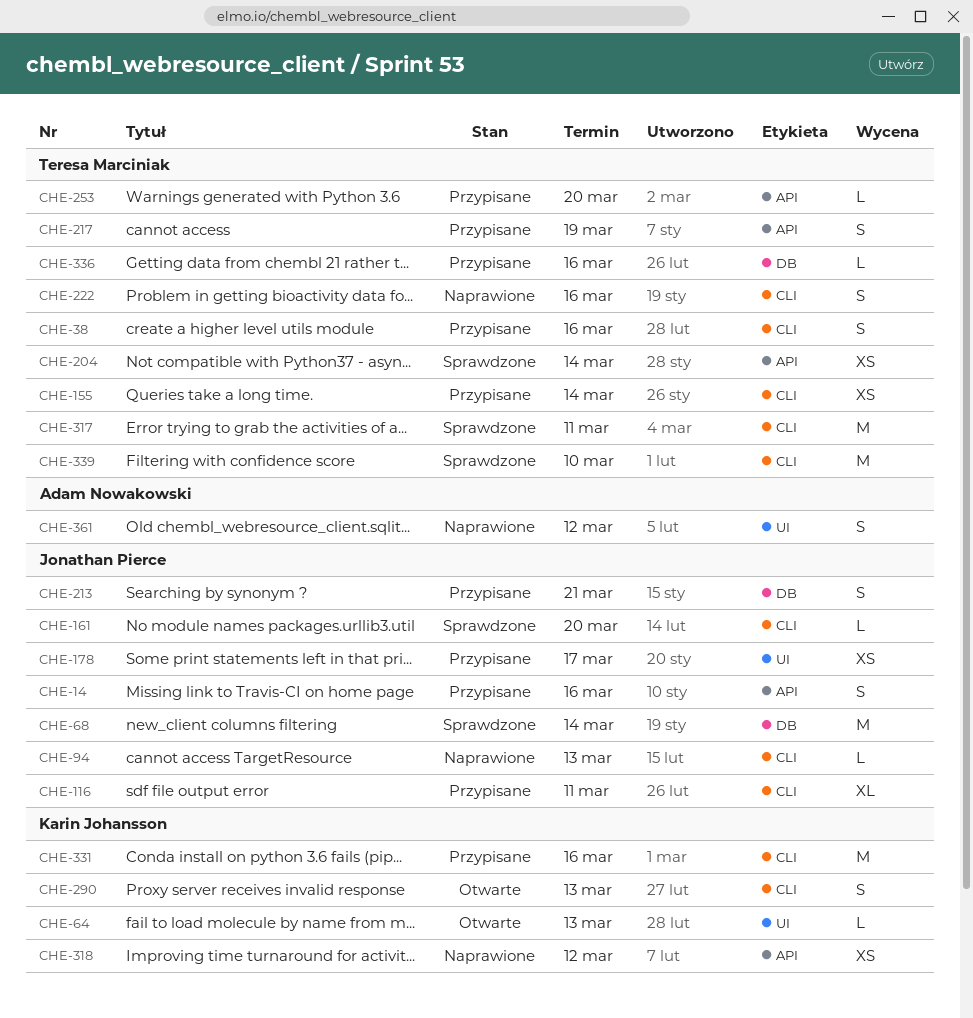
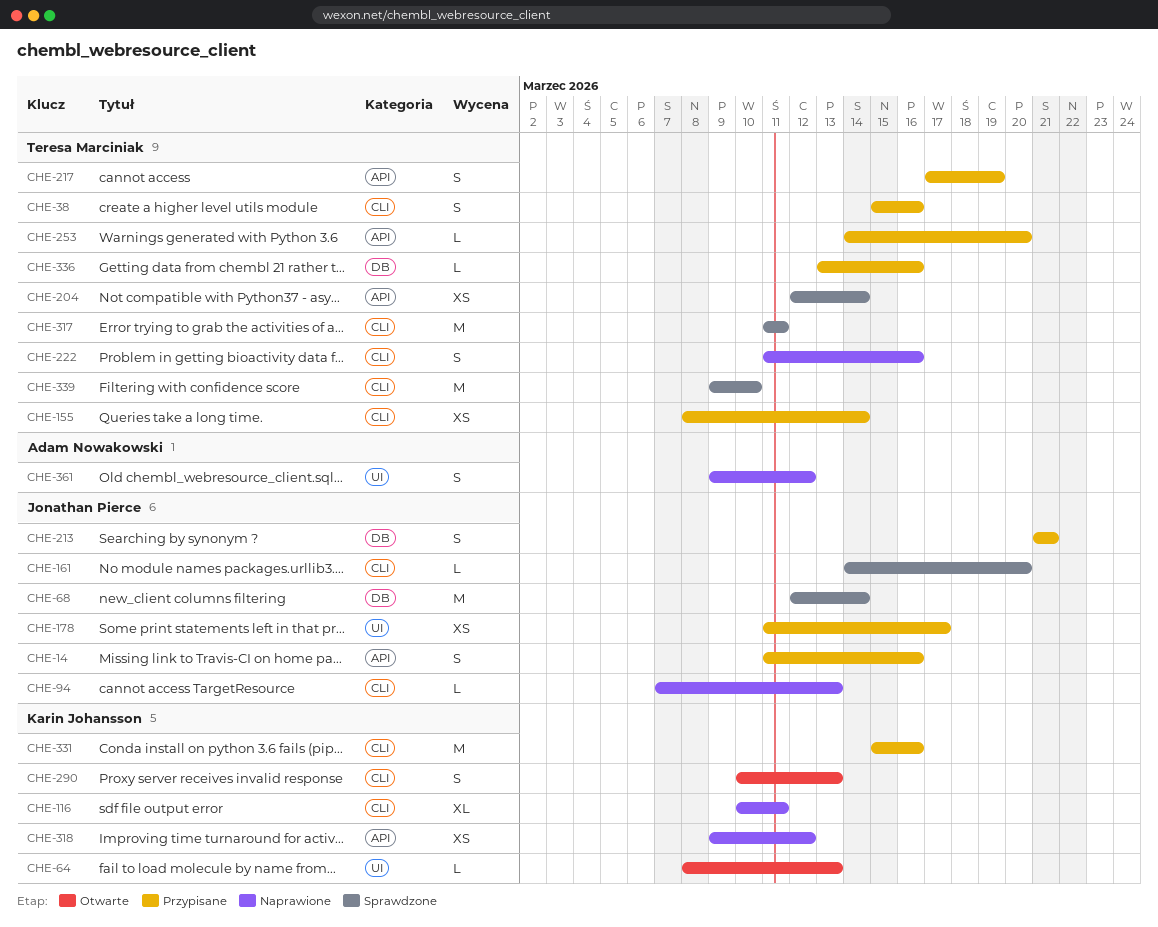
CHE-116, status: Przypisane -> Naprawione
CHE-116, owner: Jonathan Pierce -> Karin Johansson

